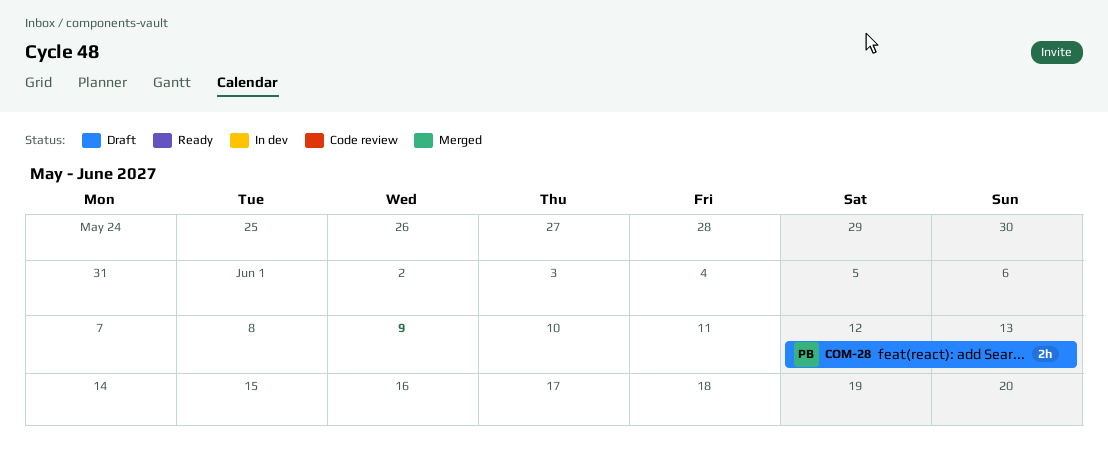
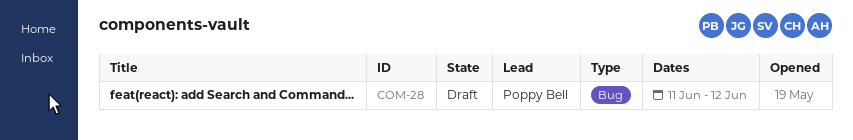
COM-28, start: Jun 12 -> Jun 11
COM-28, due: Jun 13 -> Jun 12

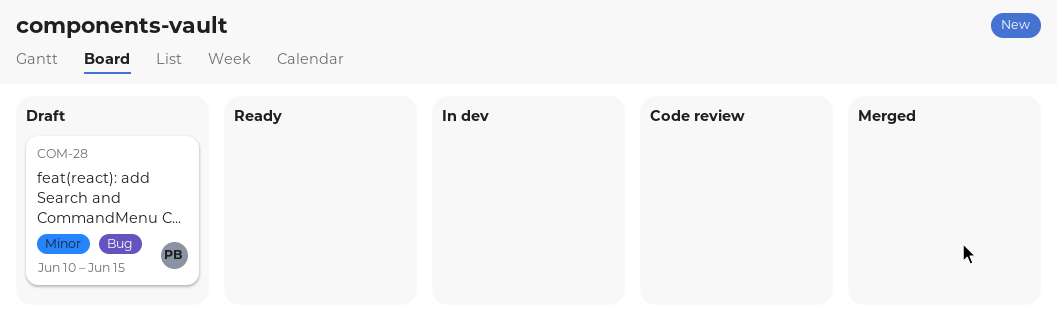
COM-28, start: Jun 11 -> Jun 10
COM-28, due: Jun 12 -> Jun 15

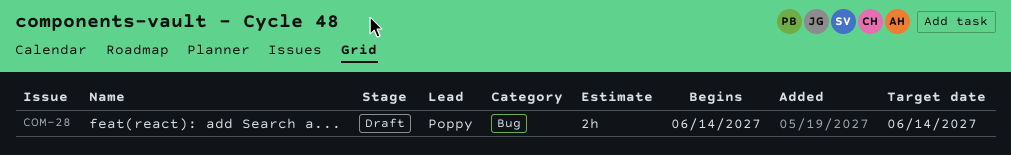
COM-28, start: Jun 10 -> Jun 14
COM-28, due: Jun 15 -> Jun 14

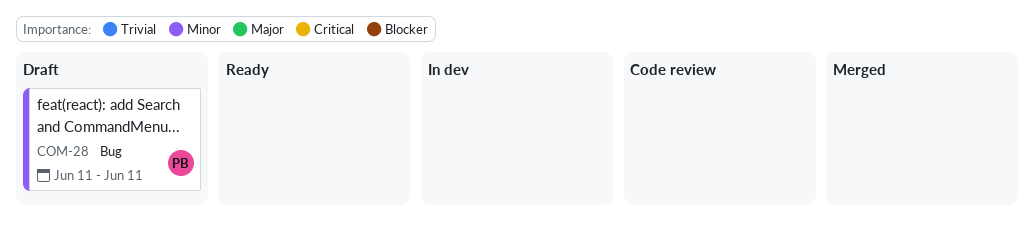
COM-28, start: Jun 14 -> Jun 11
COM-28, due: Jun 14 -> Jun 11

